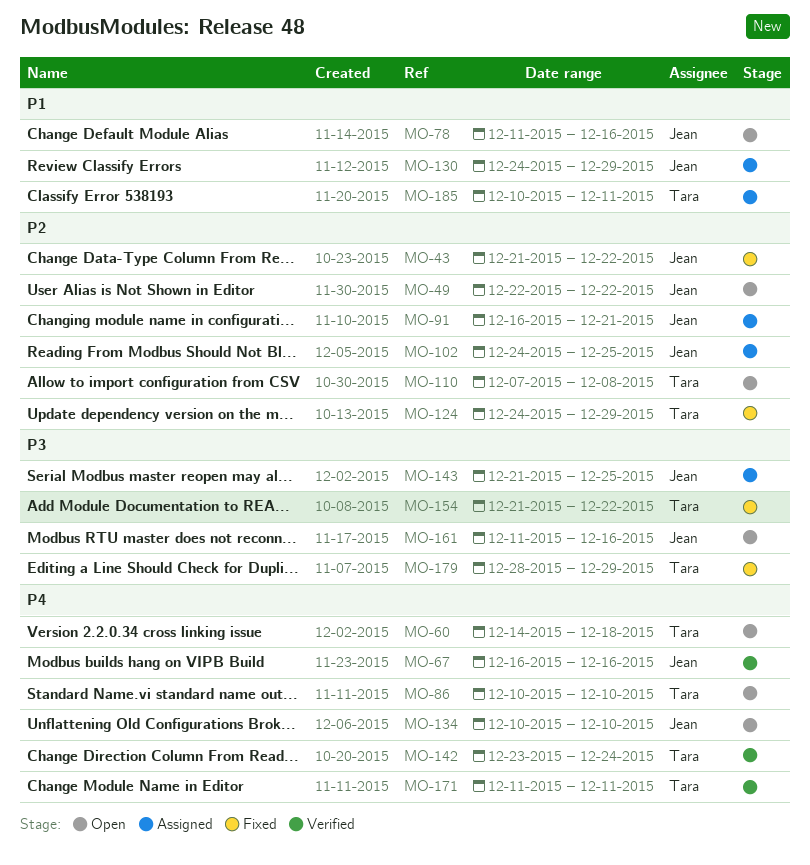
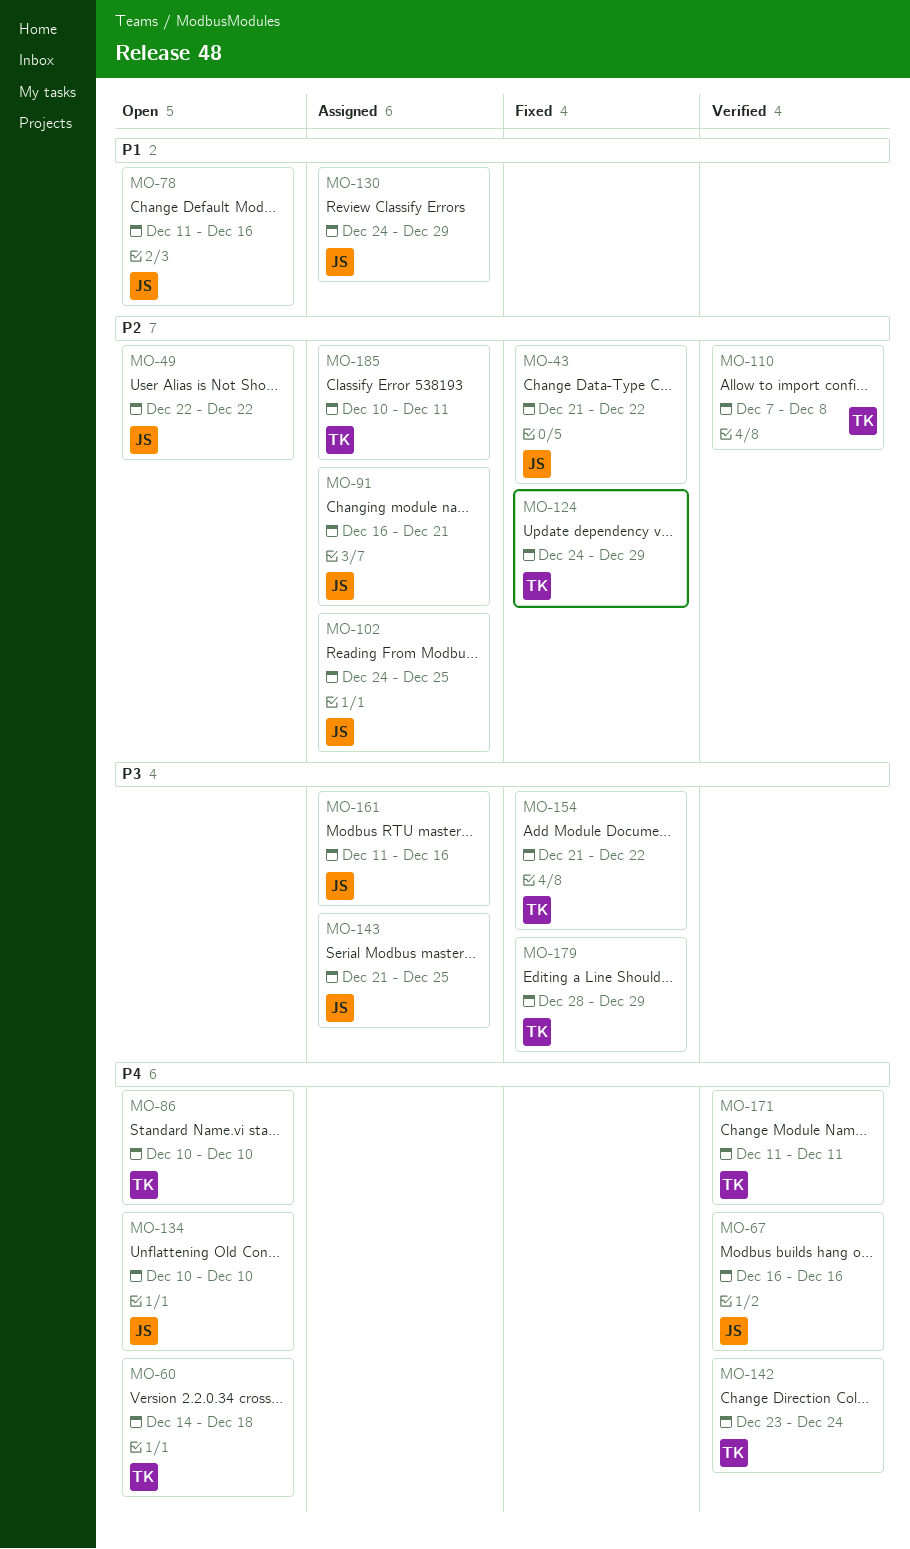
MO-110, status: Open -> Verified
MO-161, status: Open -> Assigned
MO-185, priority: P1 -> P2

